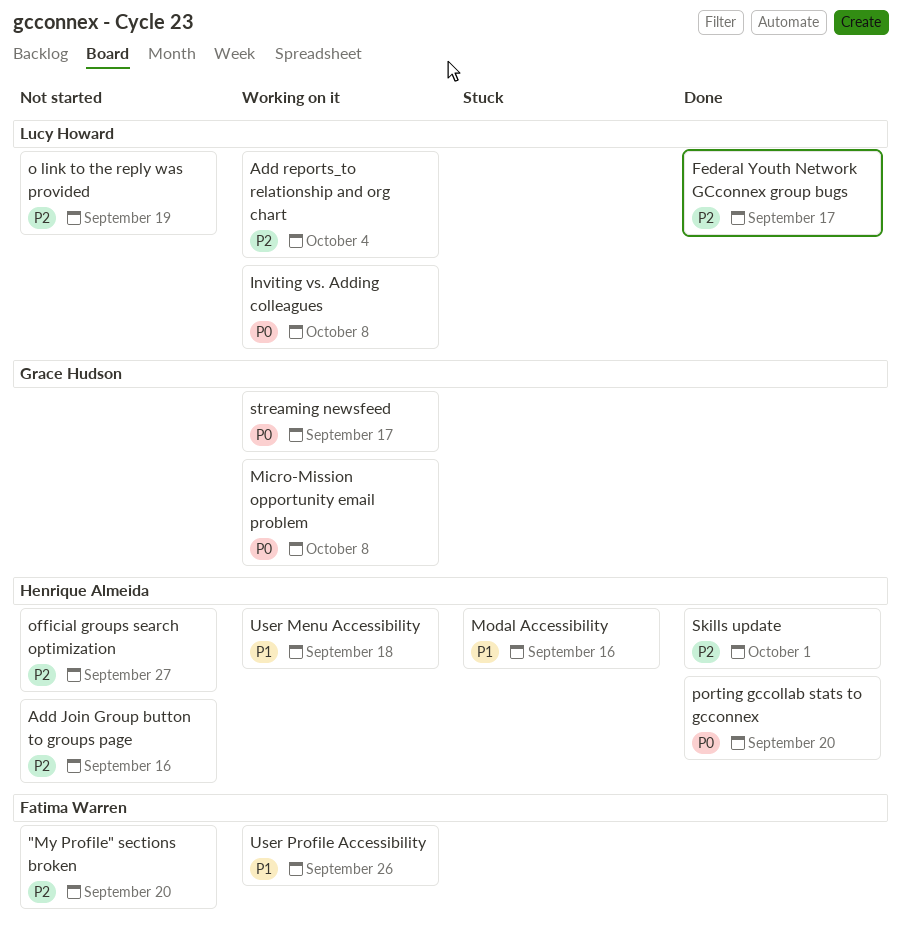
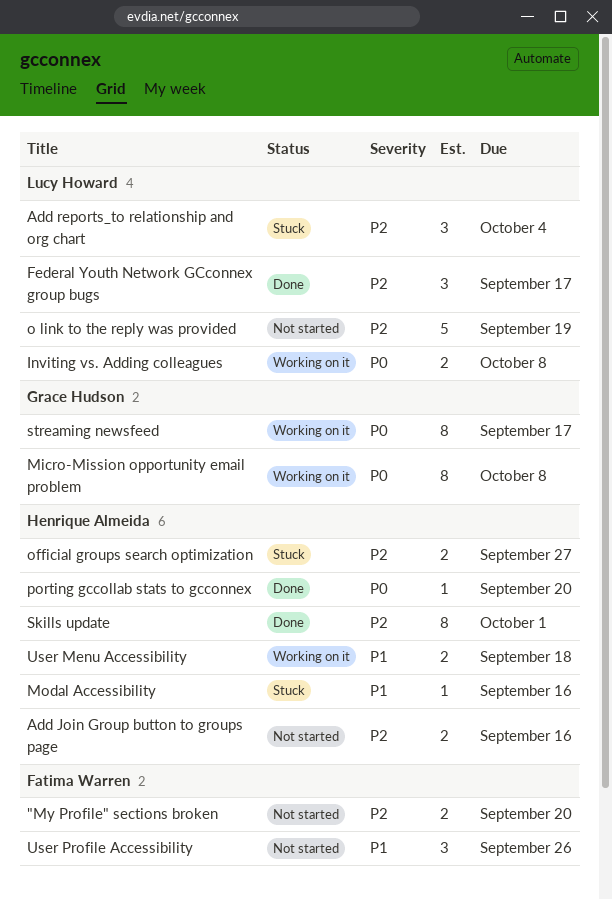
Add reports_to relationship and org chart, status: Working on it -> Stuck
official groups search optimization, status: Not started -> Stuck
User Profile Accessibility, status: Working on it -> Not started

